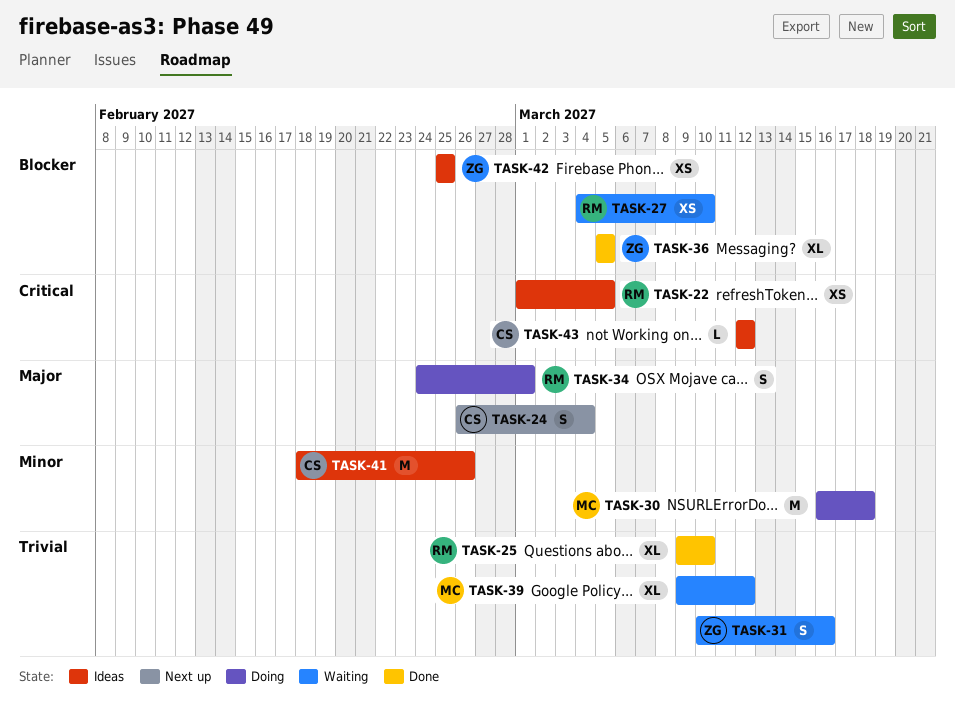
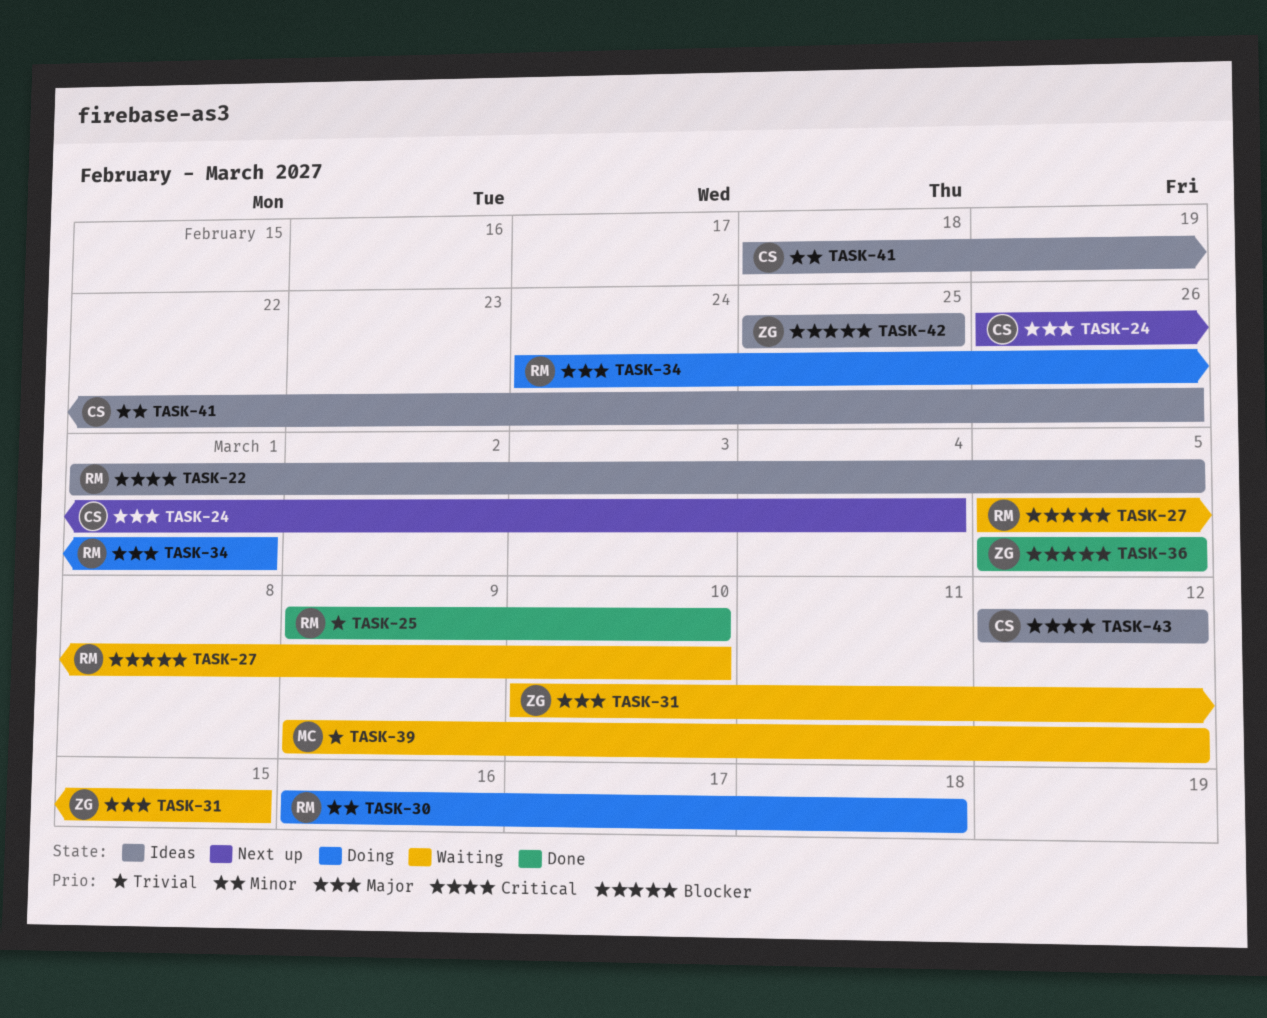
TASK-27, start: Mar 4 -> Mar 5
TASK-30, owner: MC -> RM
TASK-31, priority: Trivial -> Major
TASK-31, due: Mar 16 -> Mar 15

